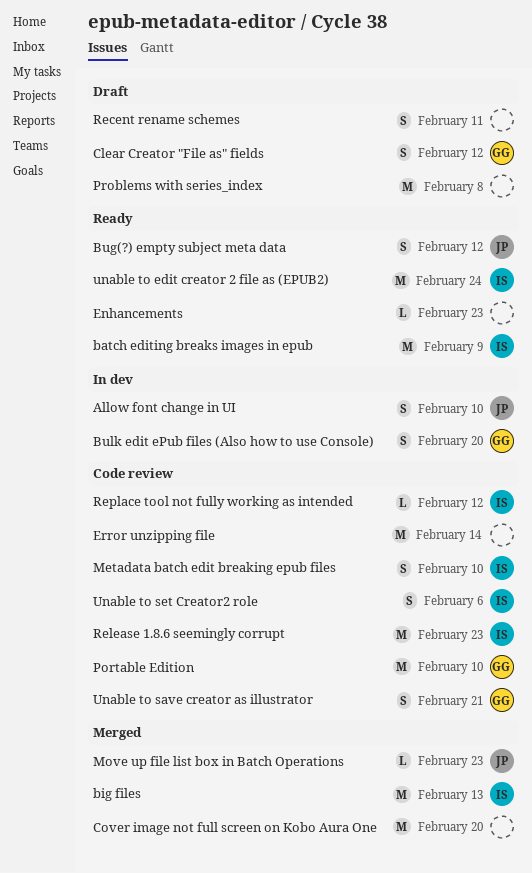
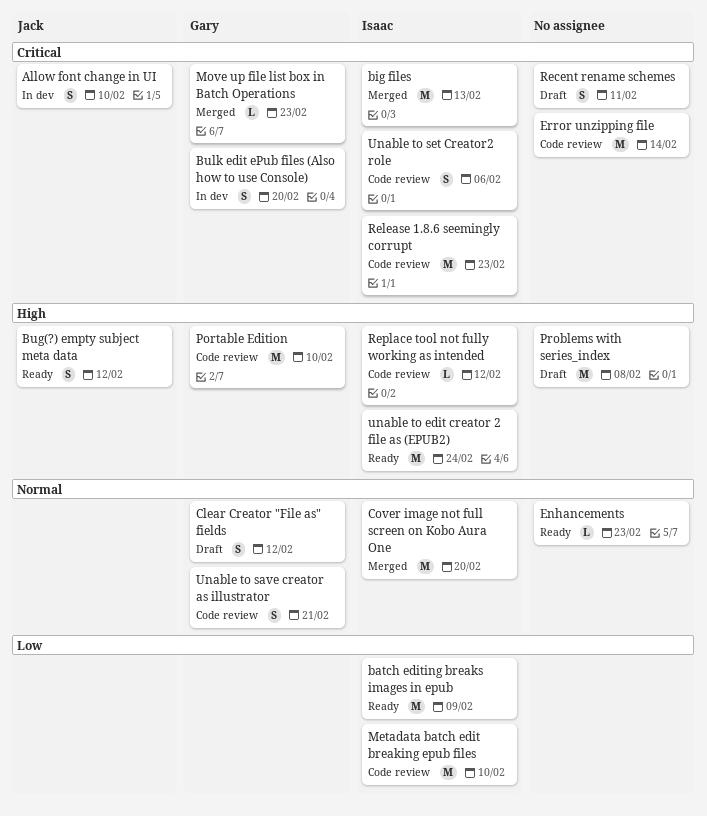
Cover image not full screen on Kobo Aura One, owner: none -> Isaac
Metadata batch edit breaking epub files, estimate: S -> M
Move up file list box in Batch Operations, owner: Jack -> Gary

